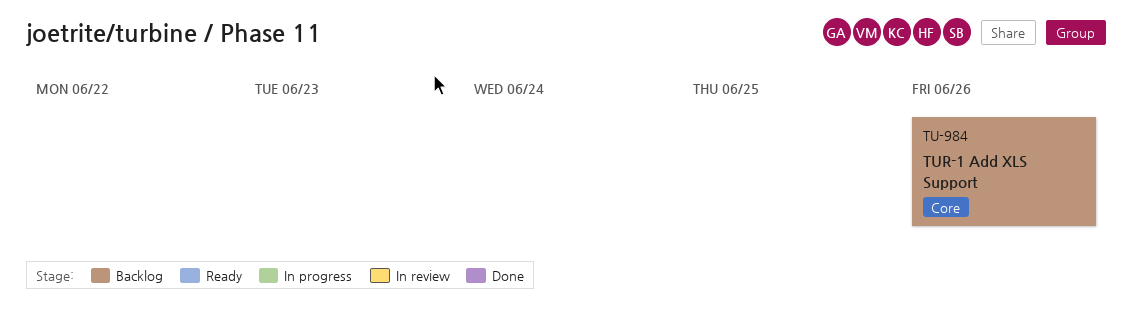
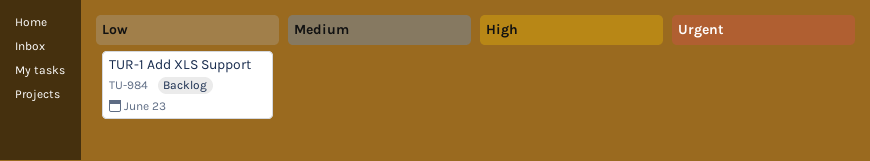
TU-984, due: Jun 26 -> Jun 23

